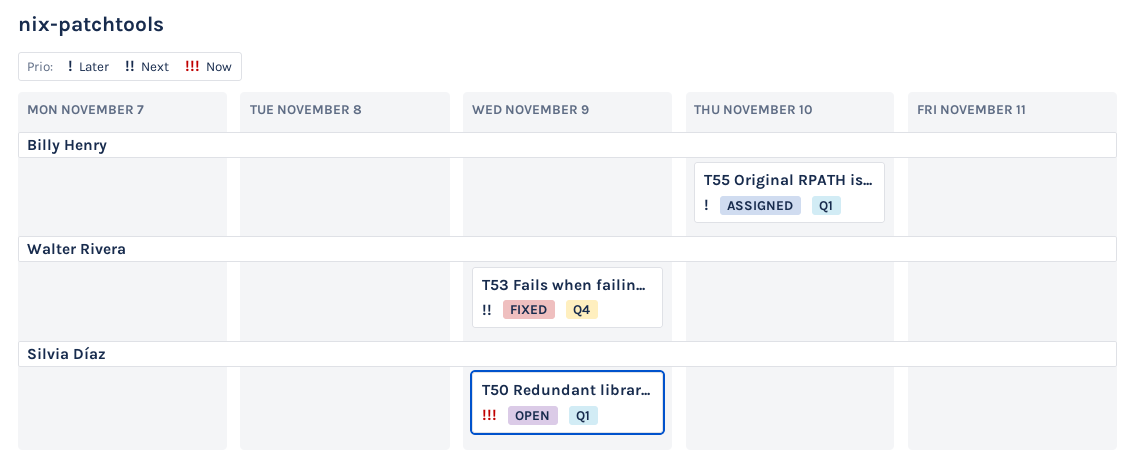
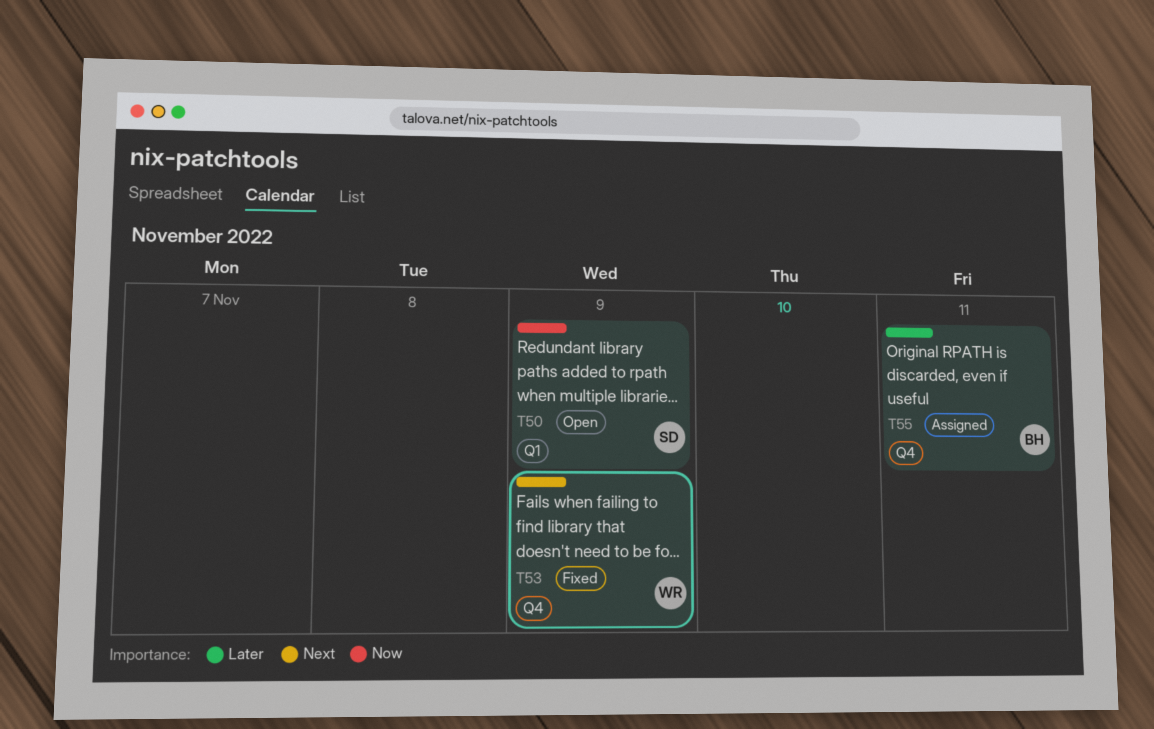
T55, label: Q1 -> Q4
T55, due: Nov 10 -> Nov 11

